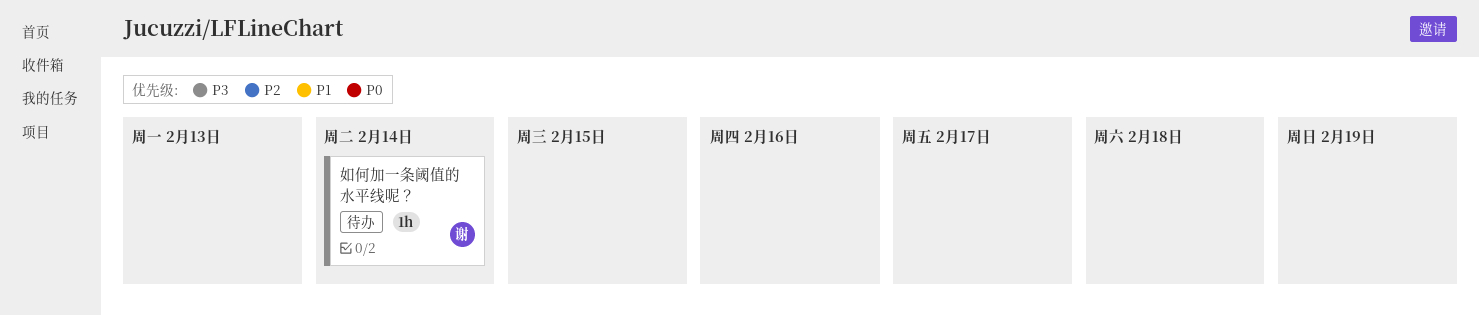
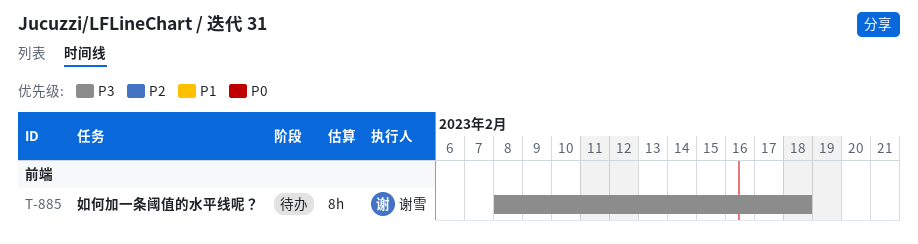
如何加一条阈值的水平线呢？, estimate: 1h -> 8h
如何加一条阈值的水平线呢？, due: Feb 14 -> Feb 18

